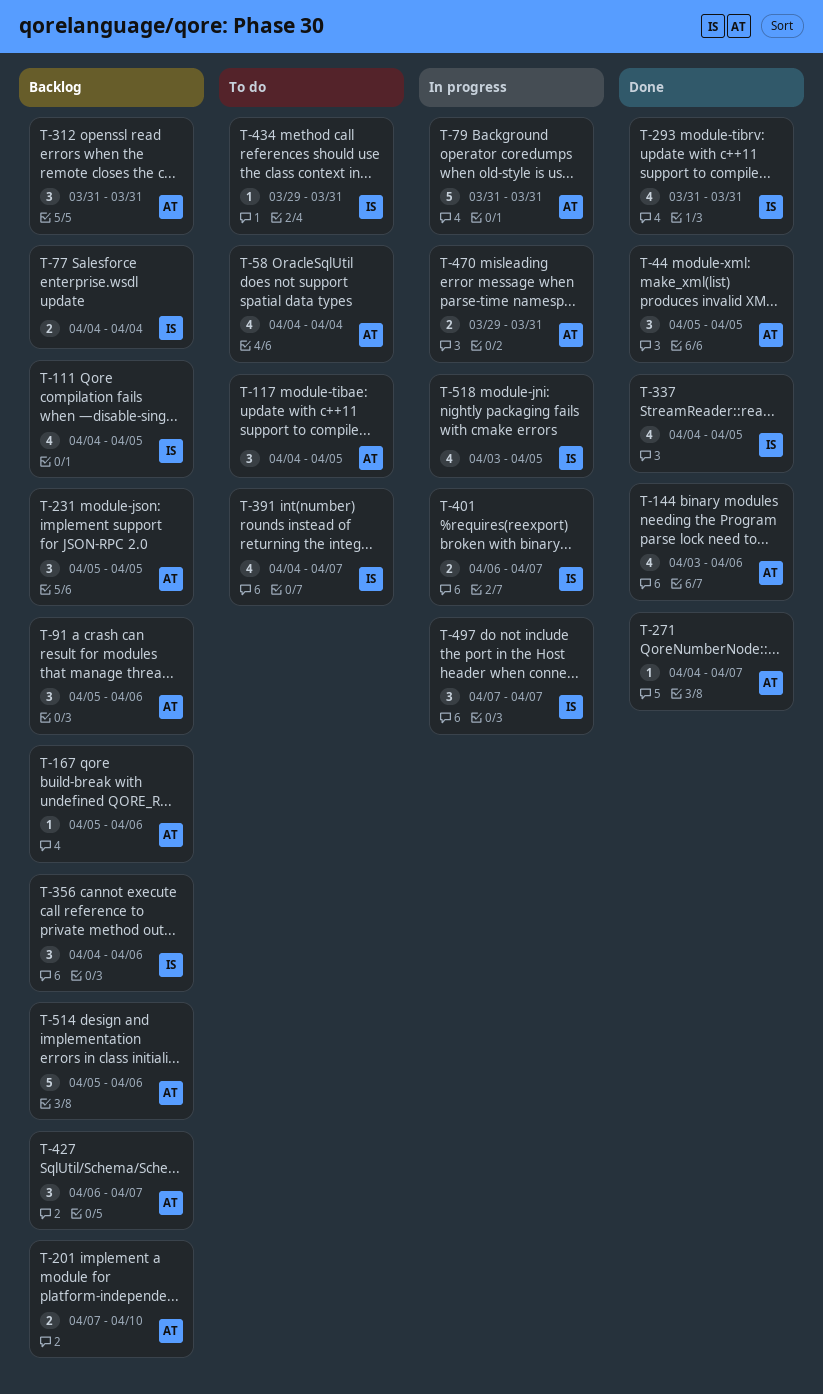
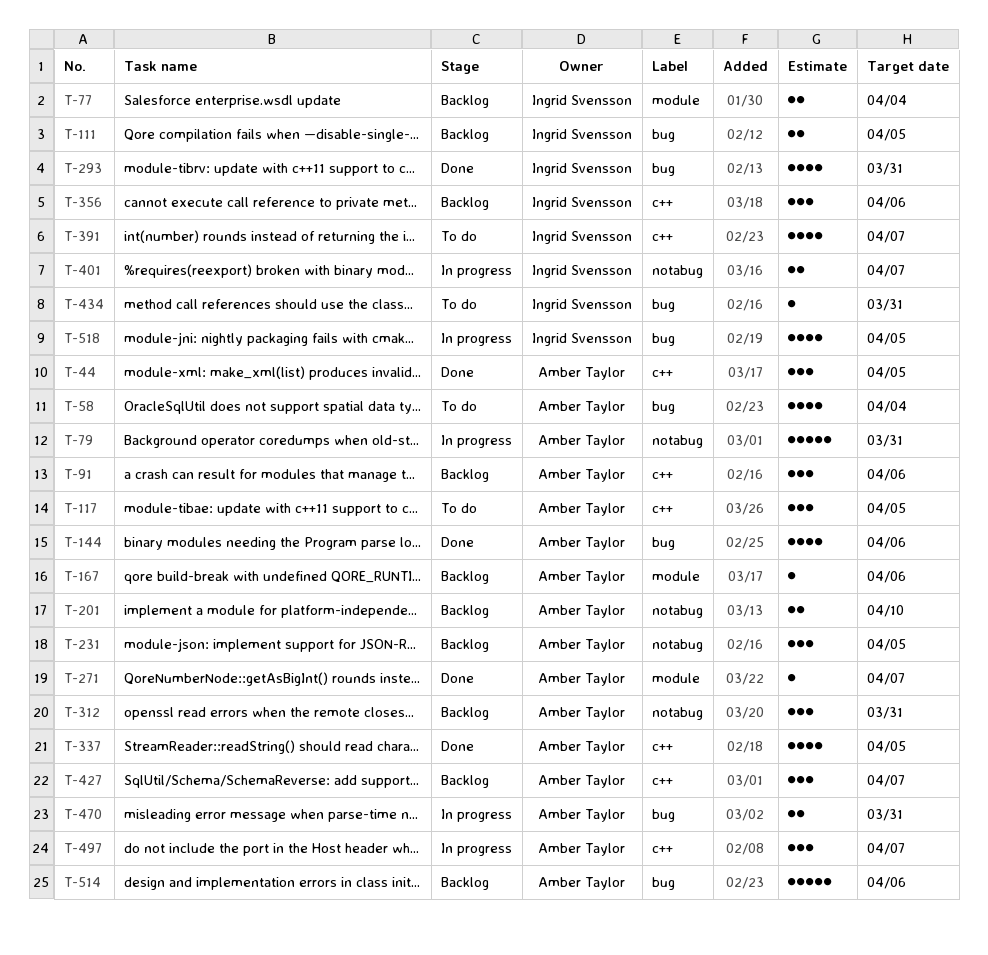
T-111, estimate: 4 -> 2
T-337, owner: Ingrid Svensson -> Amber Taylor
T-497, owner: Ingrid Svensson -> Amber Taylor

